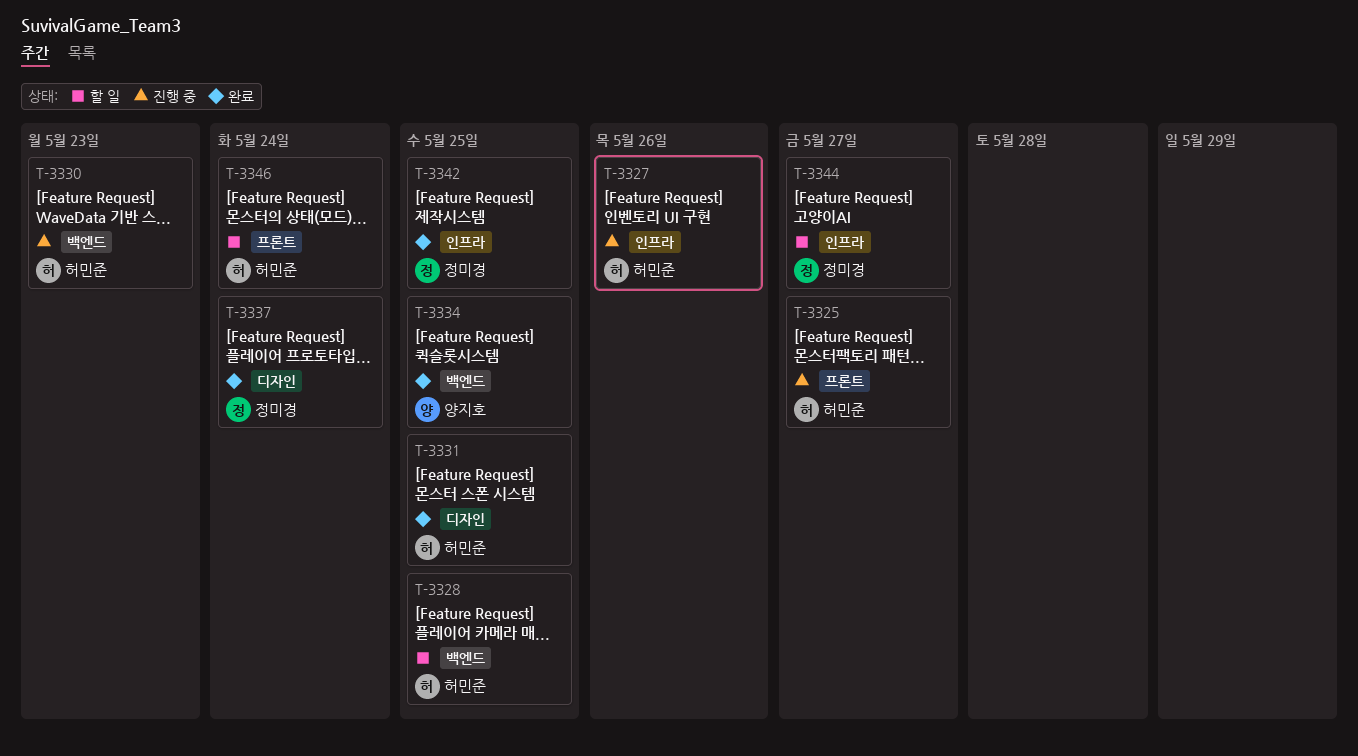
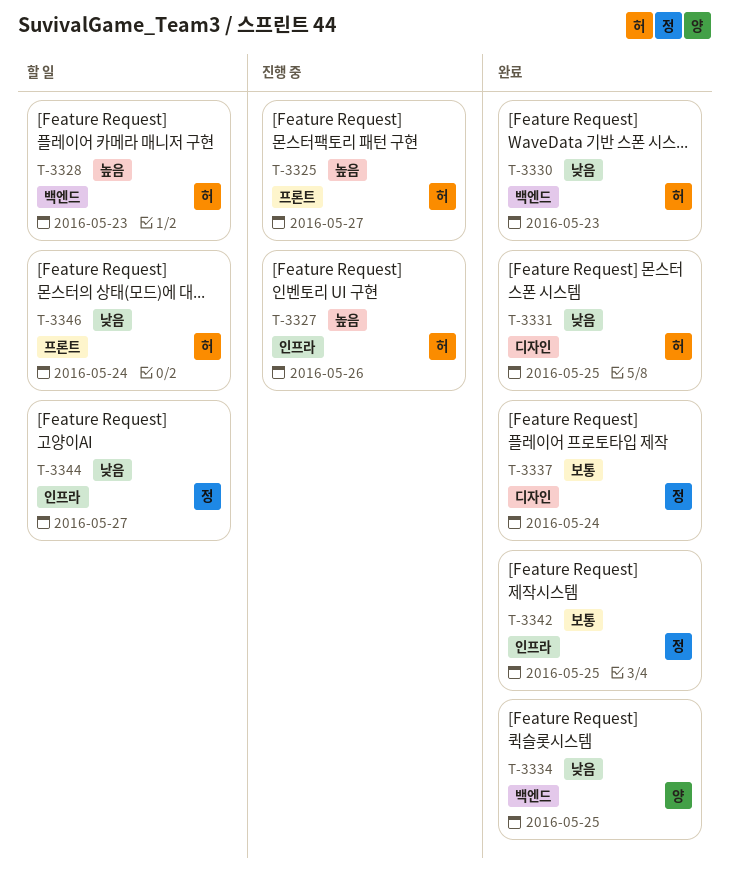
T-3328, due: May 25 -> May 23
T-3330, status: 진행 중 -> 완료

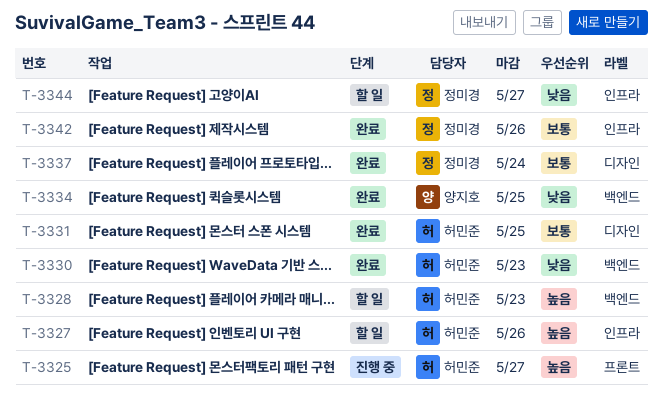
T-3327, status: 진행 중 -> 할 일
T-3331, priority: 낮음 -> 보통
T-3342, due: May 25 -> May 26
T-3346: present -> none

